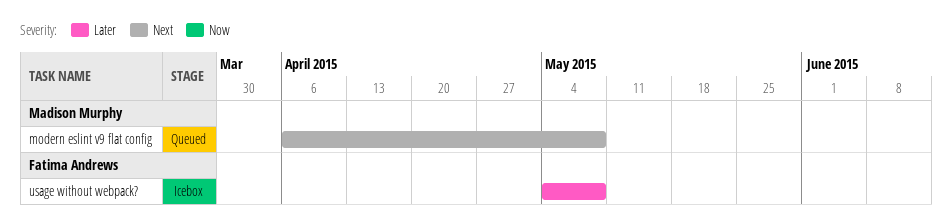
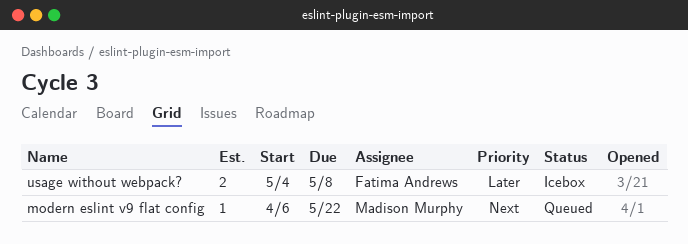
modern eslint v9 flat config, due: May 8 -> May 22

